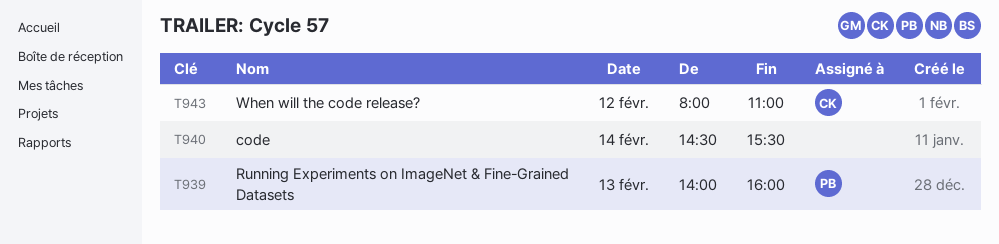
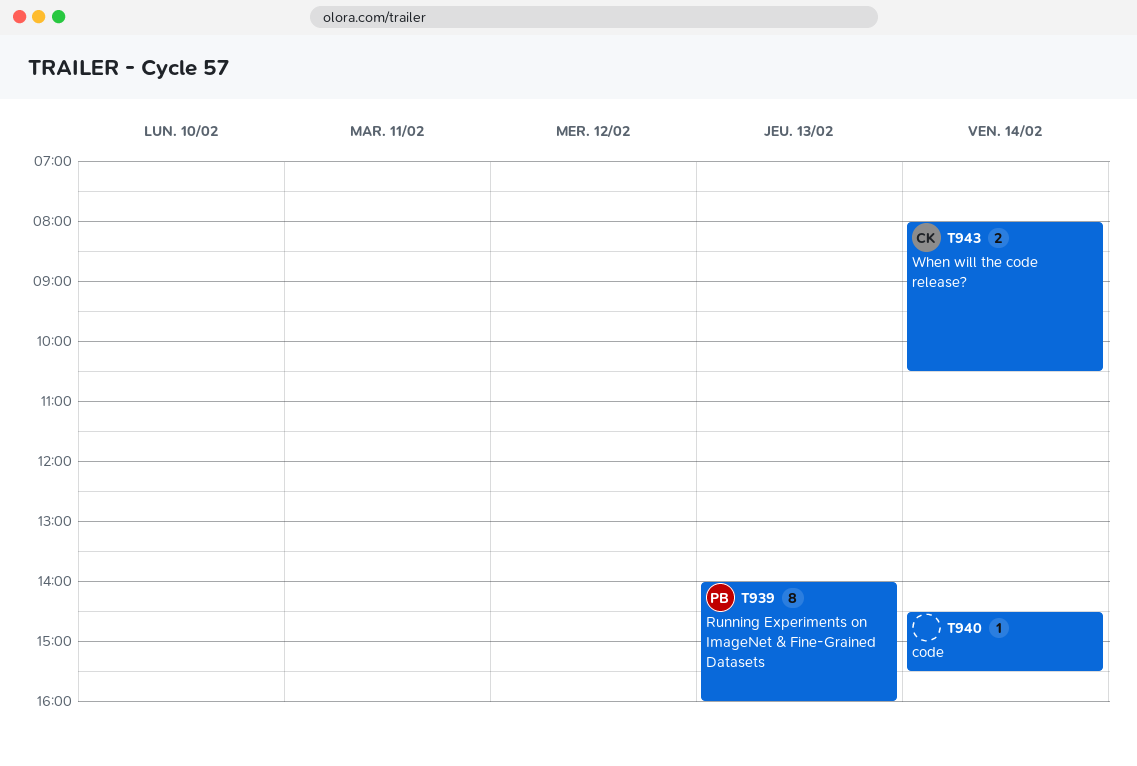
T943, day: Feb 12 -> Feb 14
T943, ends: 11:00 -> 10:30

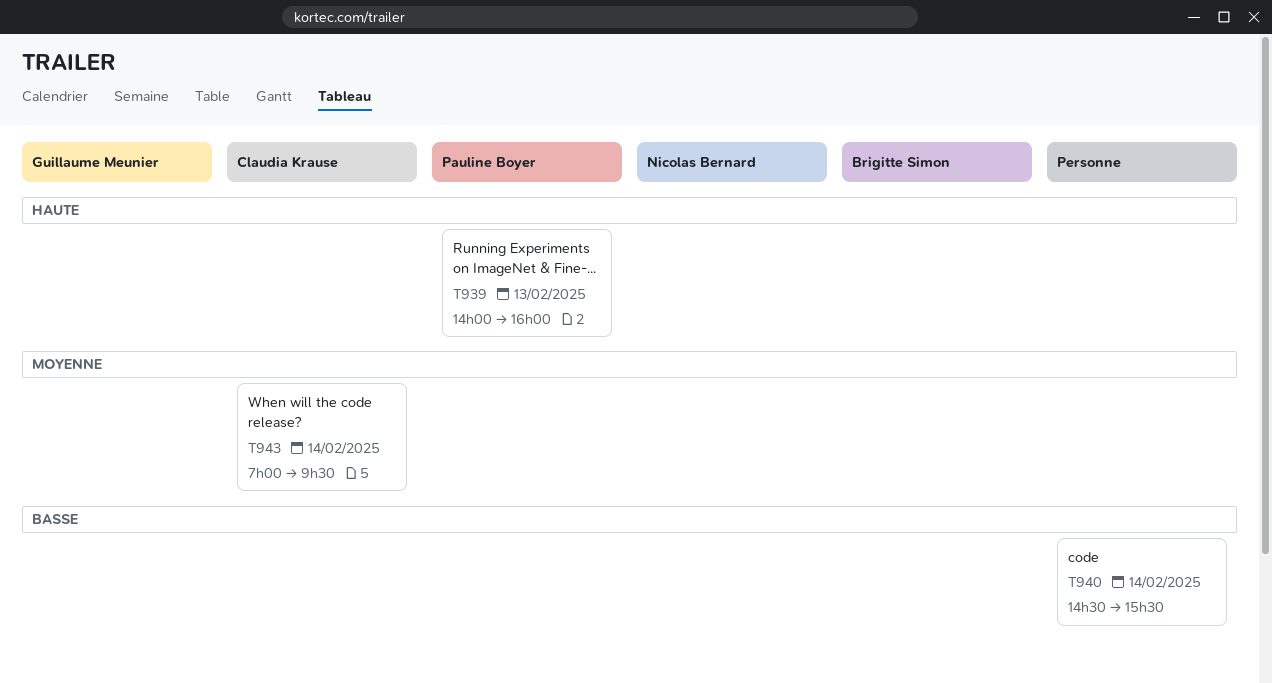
T943, begins: 08:00 -> 07:00
T943, ends: 10:30 -> 09:30

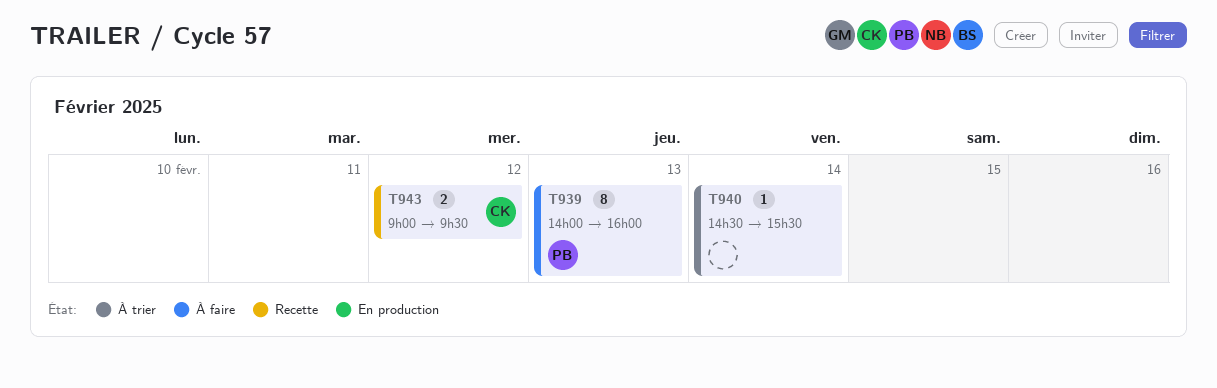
T943, day: Feb 14 -> Feb 12
T943, begins: 07:00 -> 09:00

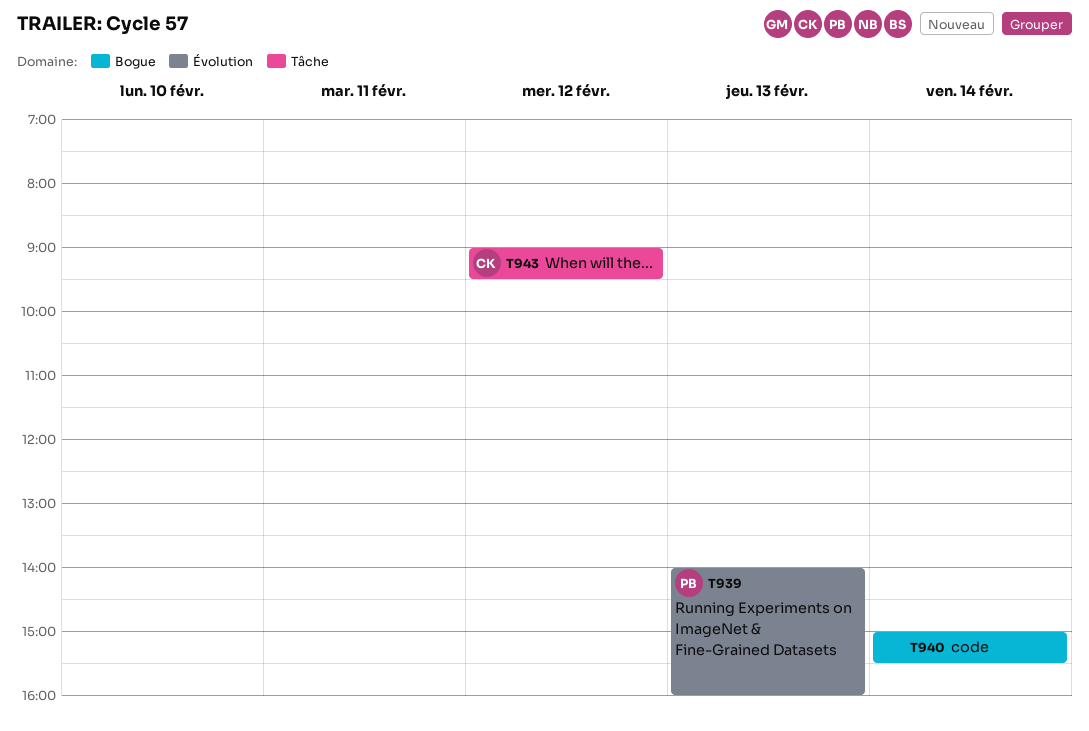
T940, begins: 14:30 -> 15:00

